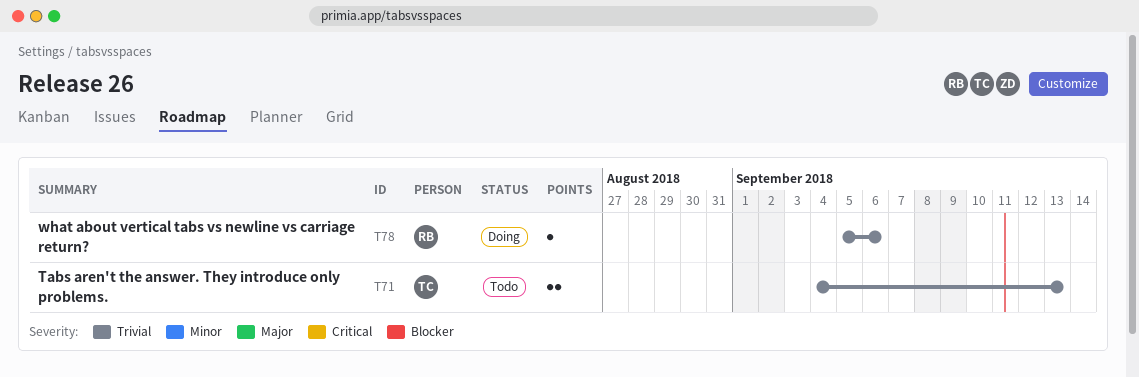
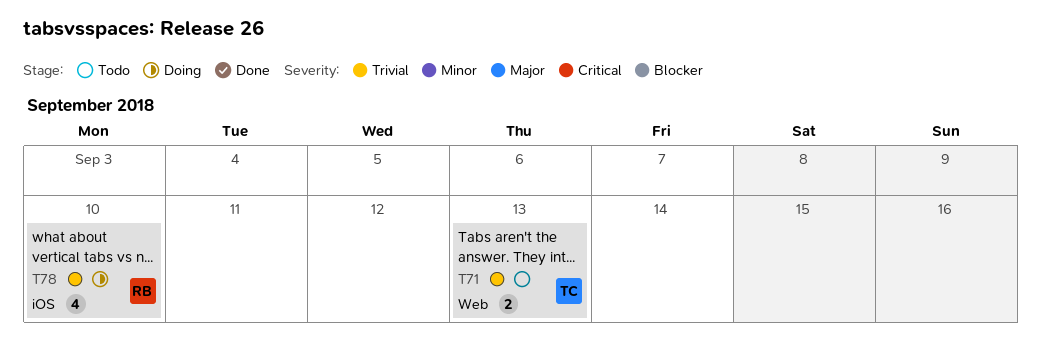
T78, estimate: 1 -> 4
T78, due: Sep 6 -> Sep 10

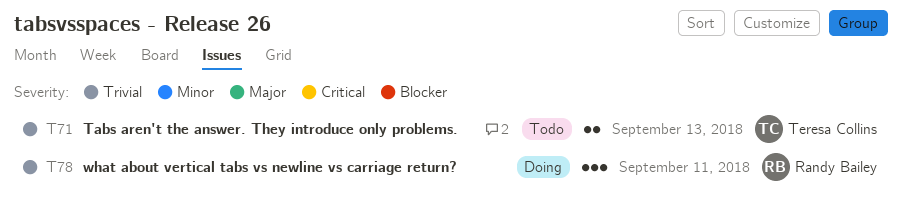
T78, estimate: 4 -> 3
T78, due: Sep 10 -> Sep 11

